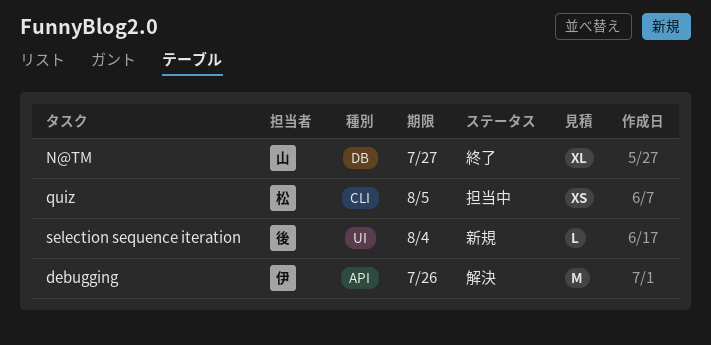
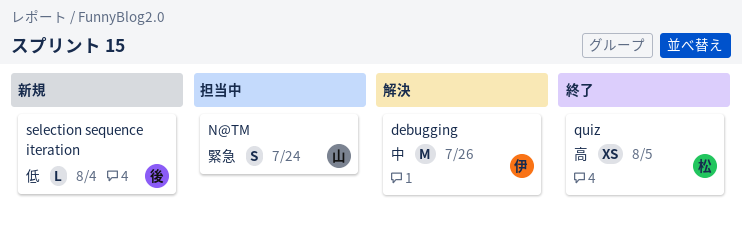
N@TM, status: 終了 -> 担当中
N@TM, estimate: XL -> S
N@TM, due: Jul 27 -> Jul 24
quiz, status: 担当中 -> 終了

